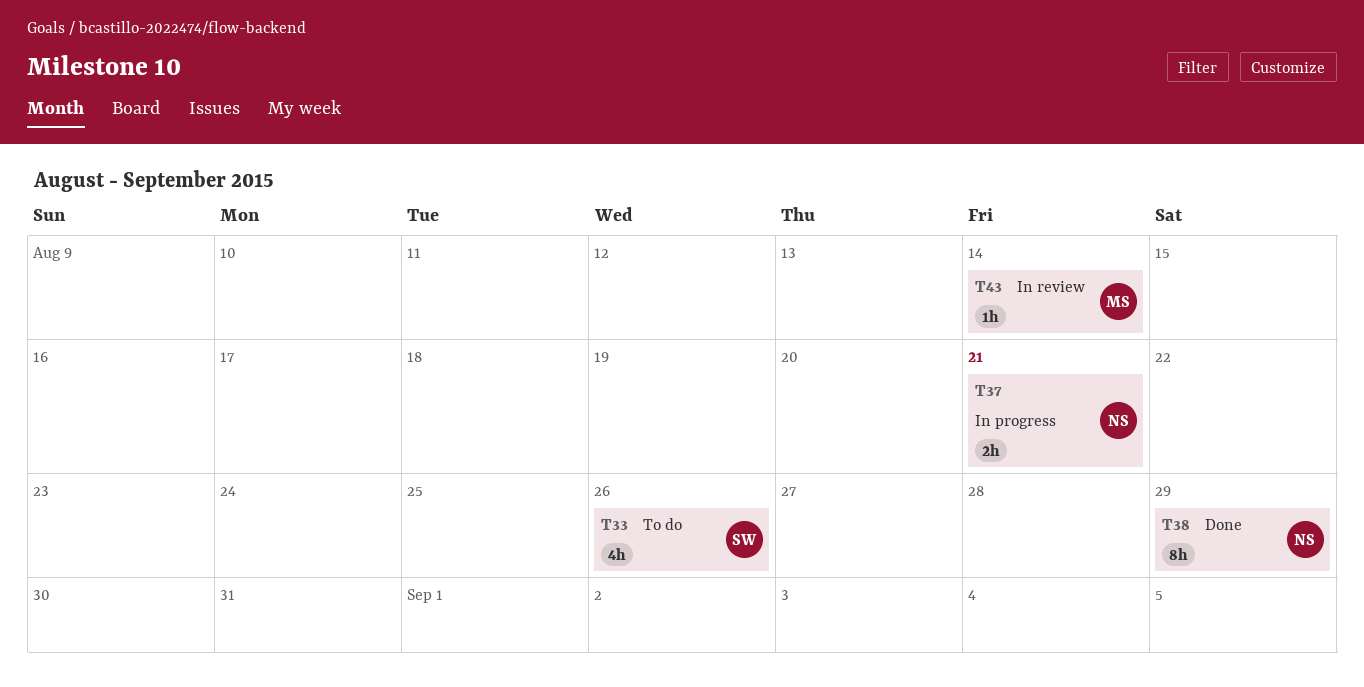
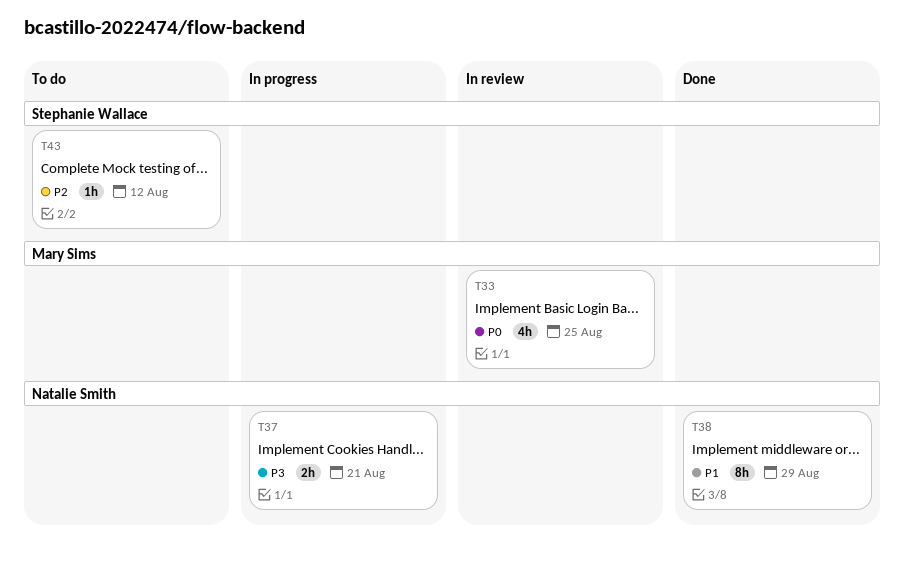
T33, status: To do -> In review
T33, owner: Stephanie Wallace -> Mary Sims
T33, due: Aug 26 -> Aug 25
T43, status: In review -> To do
T43, owner: Mary Sims -> Stephanie Wallace
T43, due: Aug 14 -> Aug 12

